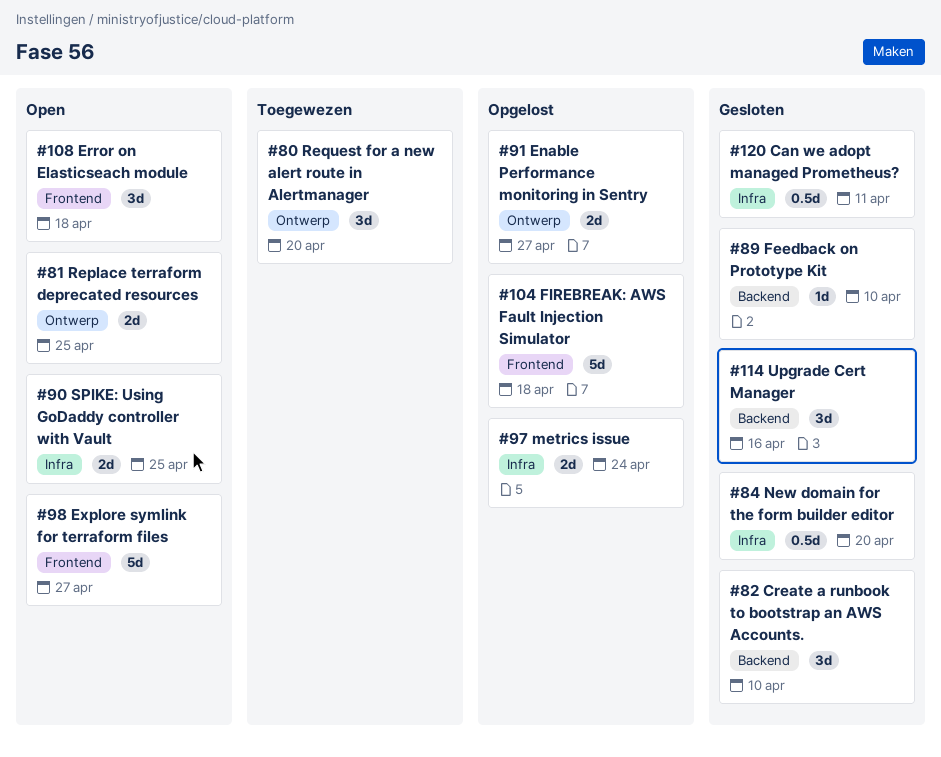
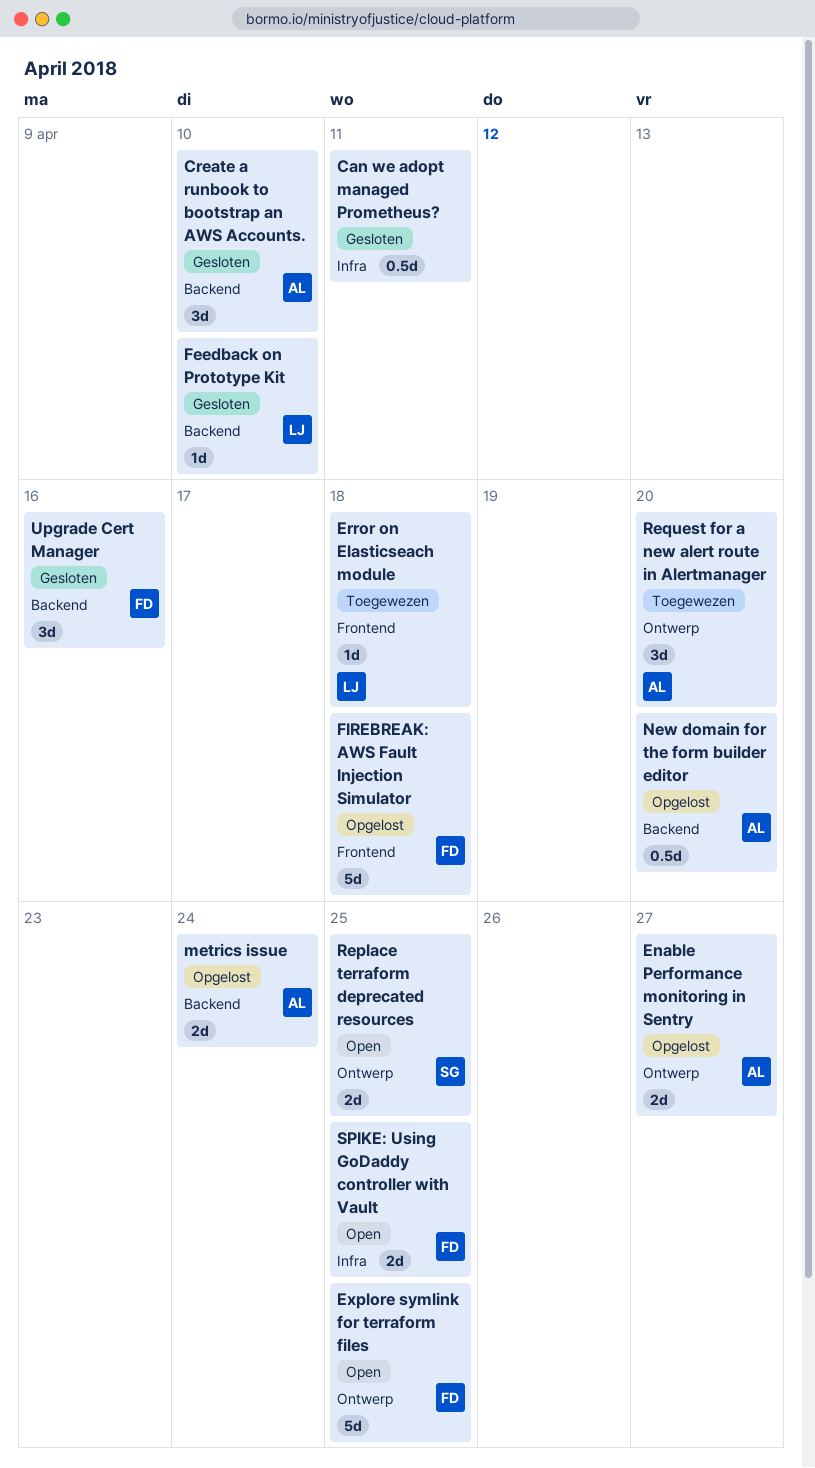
Error on Elasticseach module, status: Open -> Toegewezen
Error on Elasticseach module, estimate: 3d -> 1d
Explore symlink for terraform files, label: Frontend -> Ontwerp
Explore symlink for terraform files, due: Apr 27 -> Apr 25
metrics issue, label: Infra -> Backend
New domain for the form builder editor, status: Gesloten -> Opgelost
New domain for the form builder editor, label: Infra -> Backend

